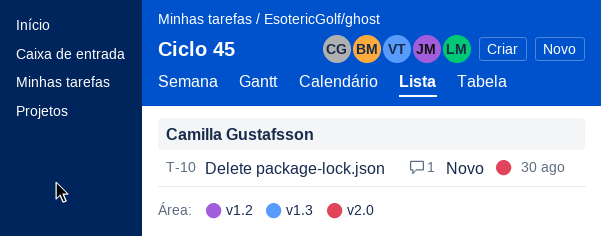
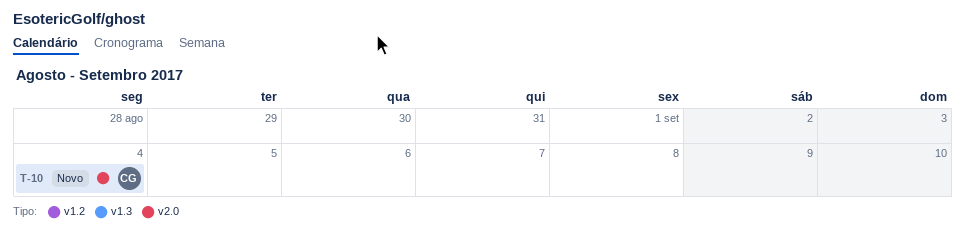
T-10, due: Aug 30 -> Sep 4

